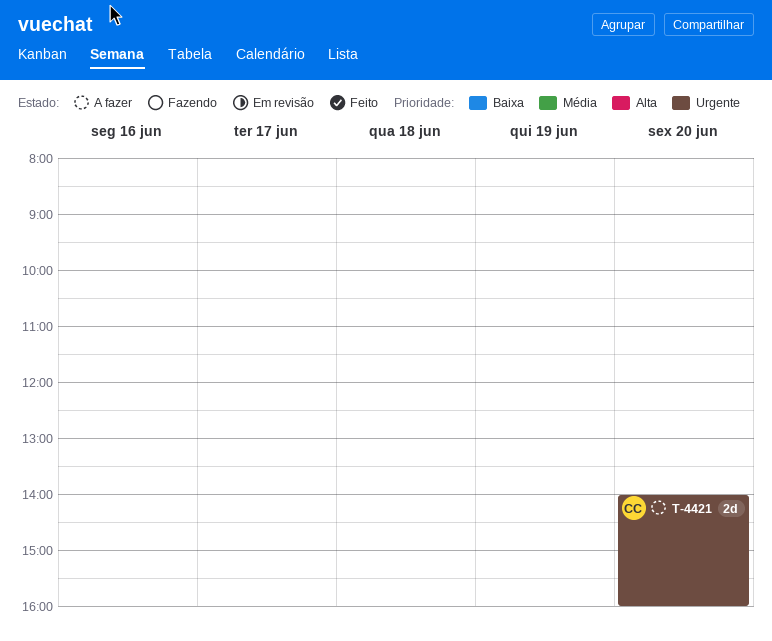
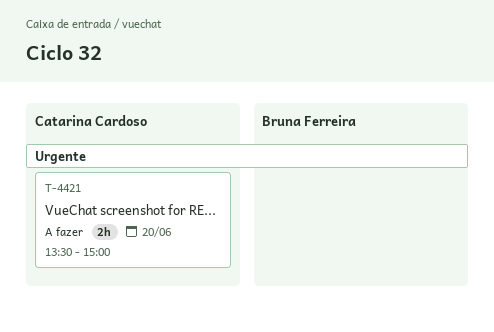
T-4421, estimate: 2d -> 2h
T-4421, begins: 14:00 -> 13:30
T-4421, ends: 16:00 -> 15:00

